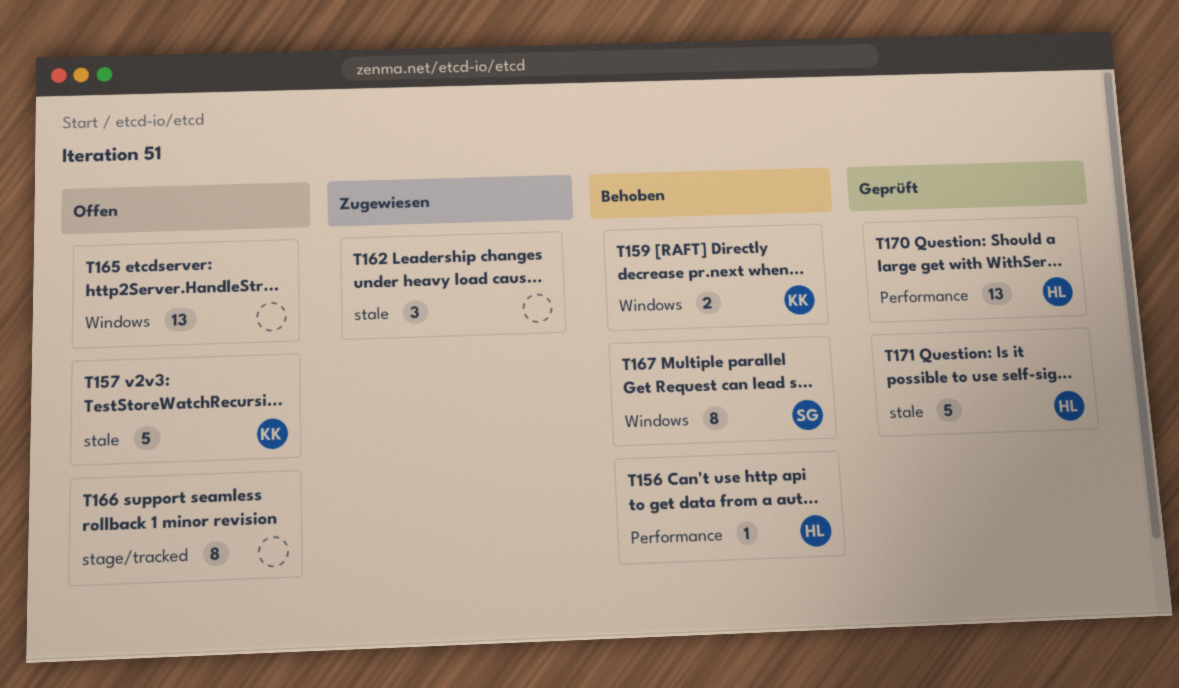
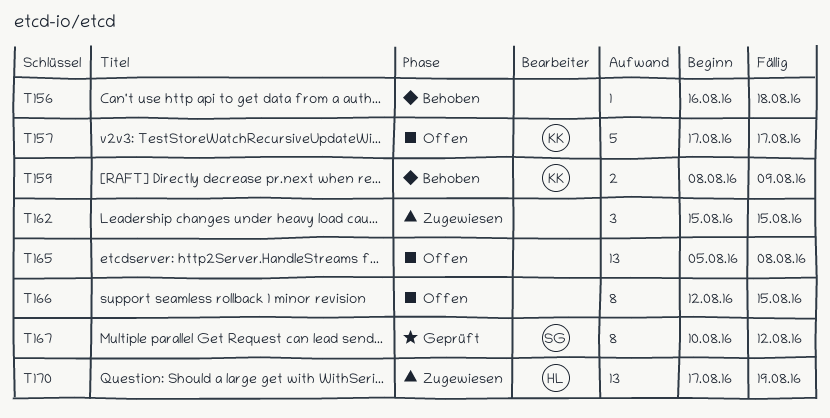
T156, owner: HL -> none
T167, status: Behoben -> Geprüft
T170, status: Geprüft -> Zugewiesen
T171: present -> none

